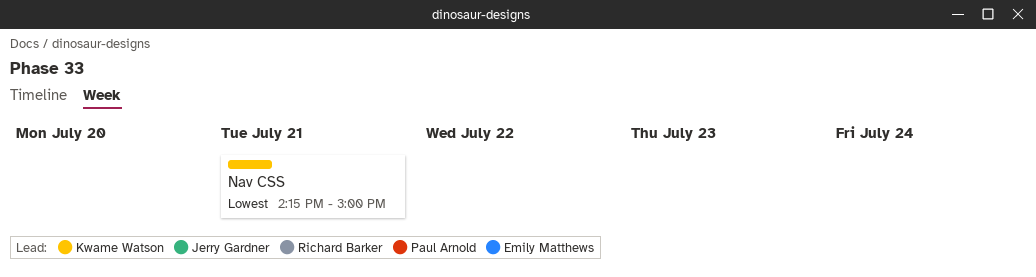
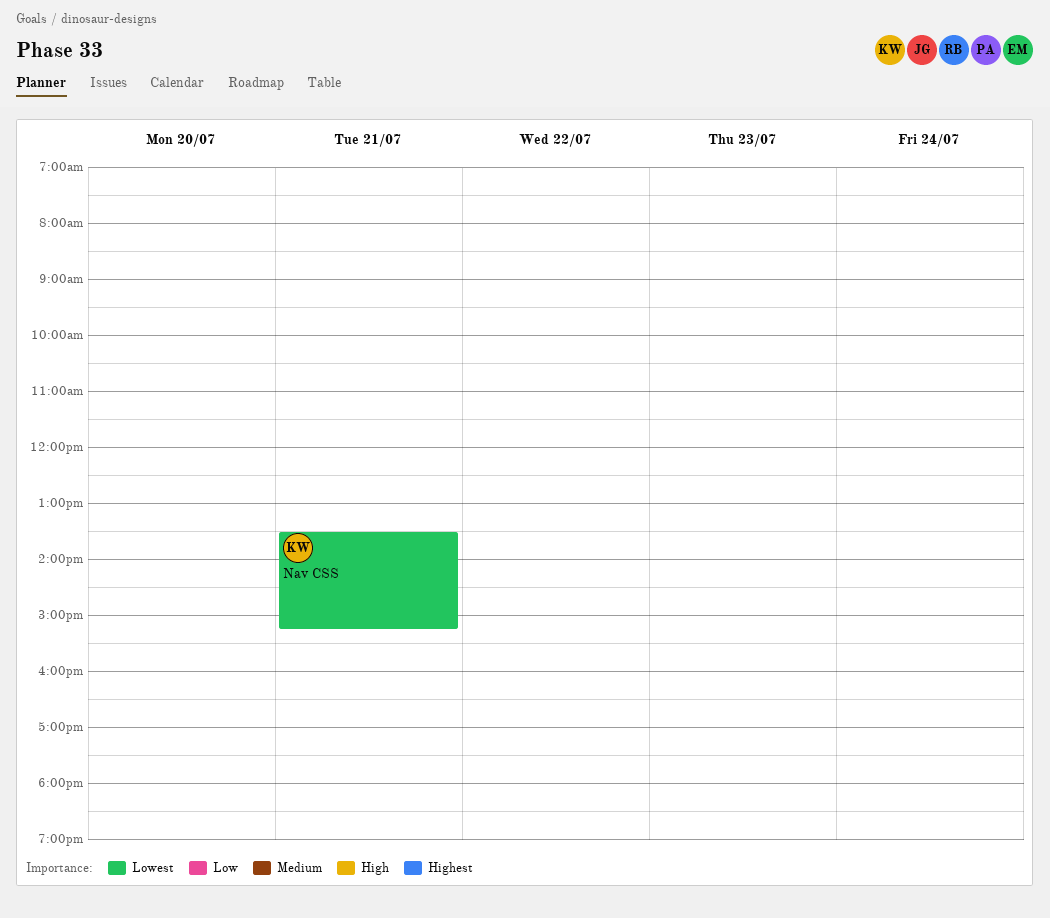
Nav CSS, begins: 14:15 -> 13:30
Nav CSS, ends: 15:00 -> 15:15

